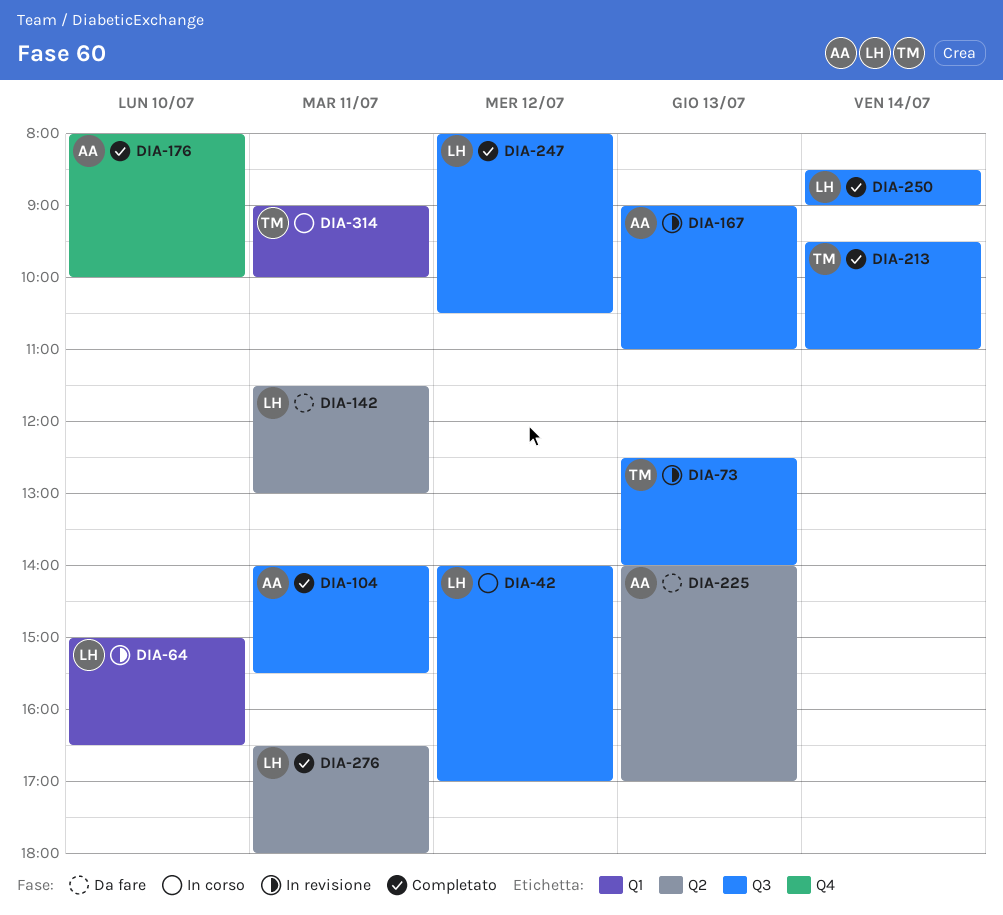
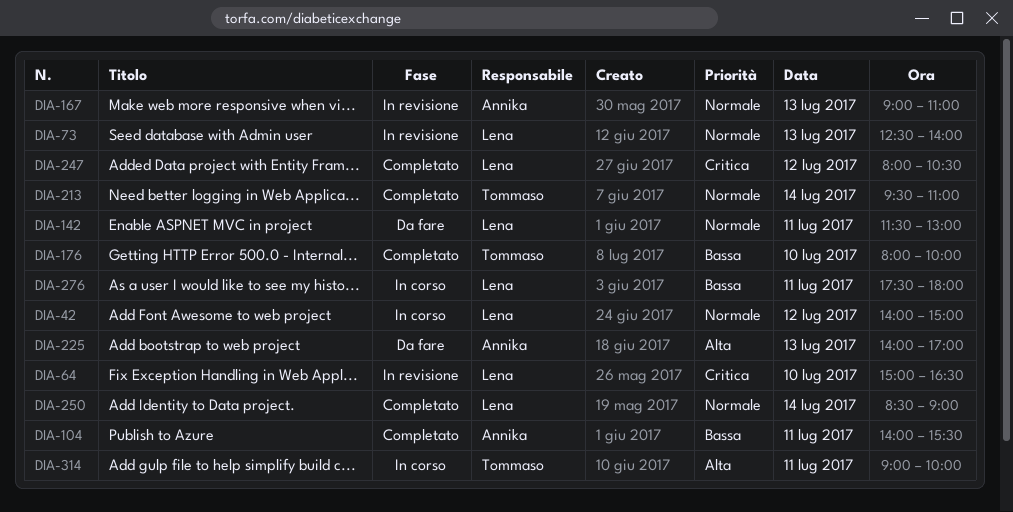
DIA-42, ends: 17:00 -> 15:00
DIA-73, owner: Tommaso -> Lena
DIA-176, owner: Annika -> Tommaso
DIA-276, status: Completato -> In corso
DIA-276, begins: 16:30 -> 17:30

